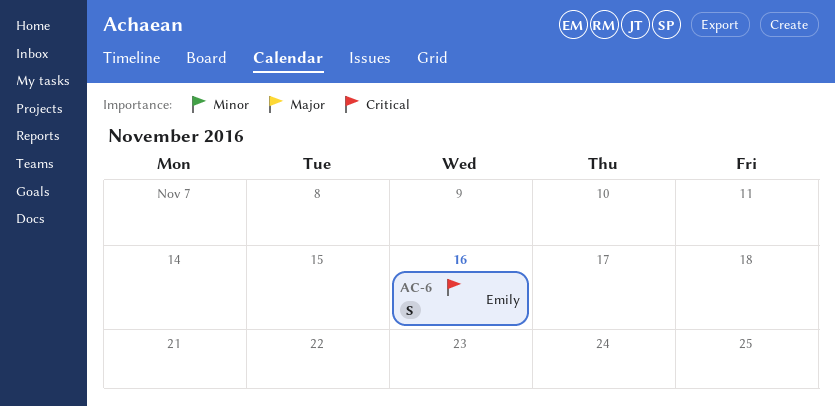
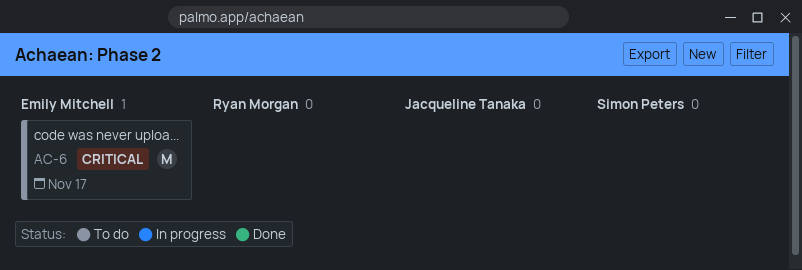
AC-6, estimate: S -> M
AC-6, due: Nov 16 -> Nov 17

